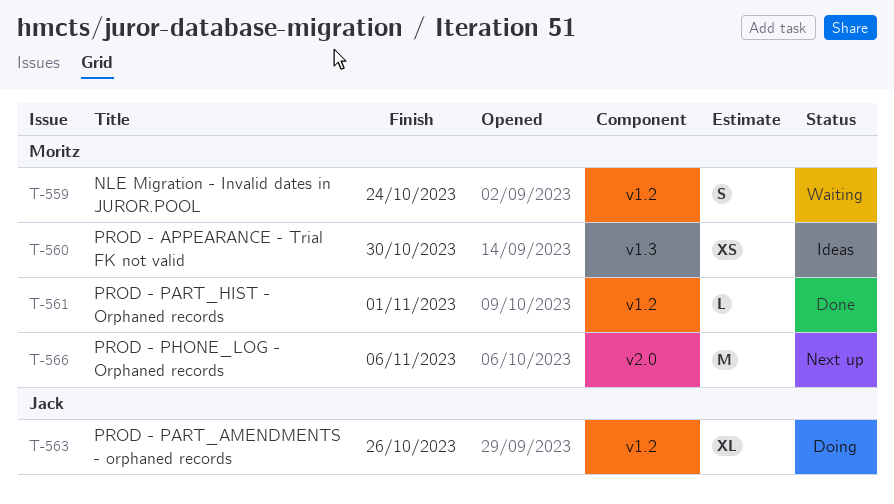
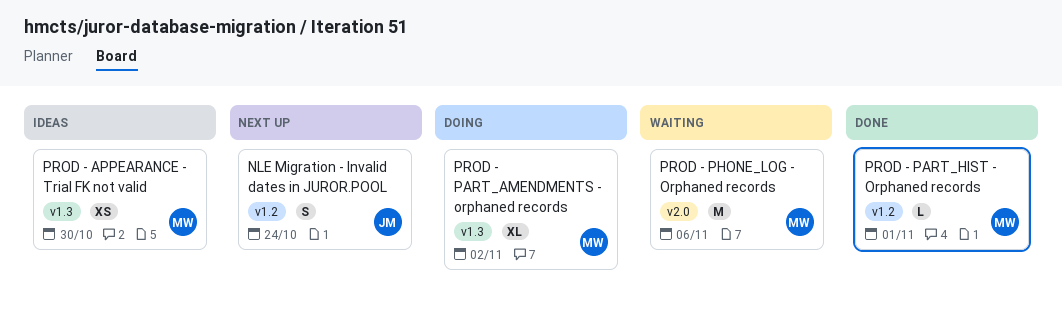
NLE Migration - Invalid dates in JUROR.POOL, status: Waiting -> Next up
NLE Migration - Invalid dates in JUROR.POOL, owner: Moritz -> Jack
PROD - PART_AMENDMENTS - orphaned records, owner: Jack -> Moritz
PROD - PART_AMENDMENTS - orphaned records, label: v1.2 -> v1.3
PROD - PART_AMENDMENTS - orphaned records, due: Oct 26 -> Nov 2
PROD - PHONE_LOG - Orphaned records, status: Next up -> Waiting

